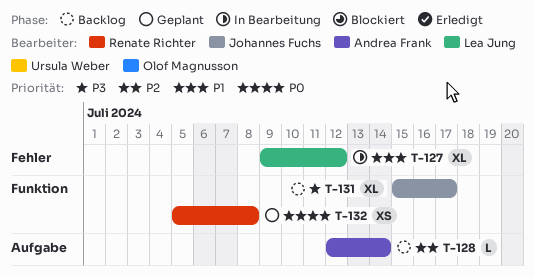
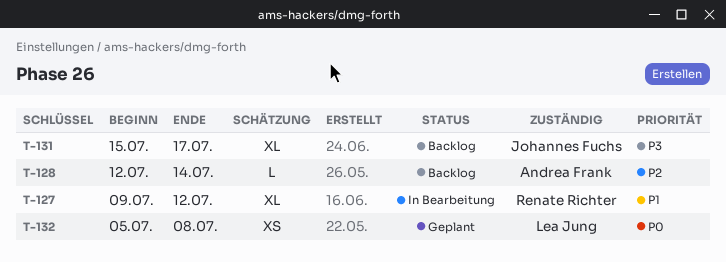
T-127, owner: Lea Jung -> Renate Richter
T-132, owner: Renate Richter -> Lea Jung

